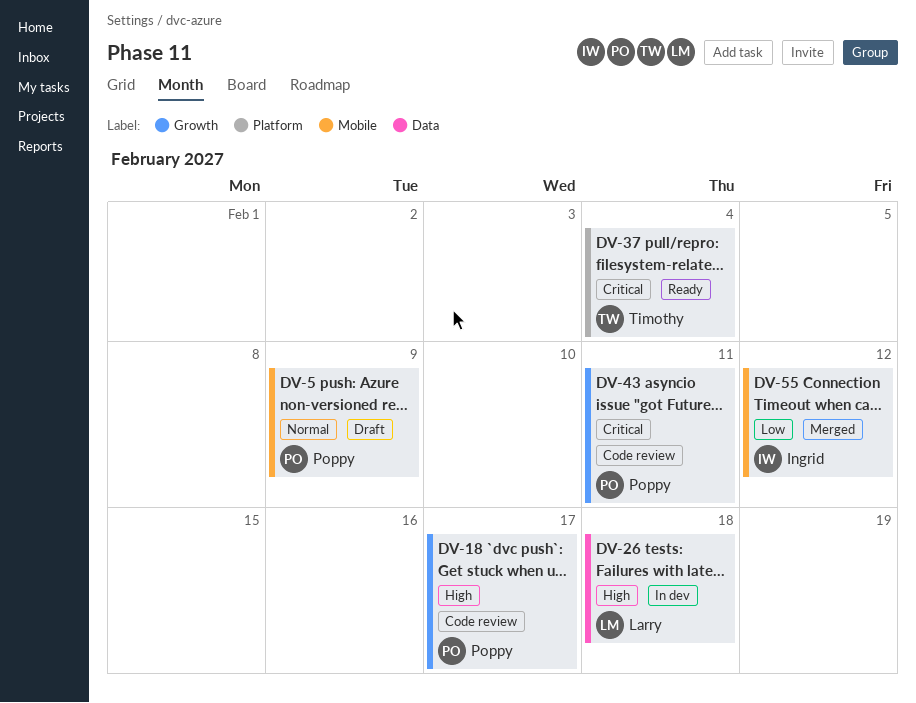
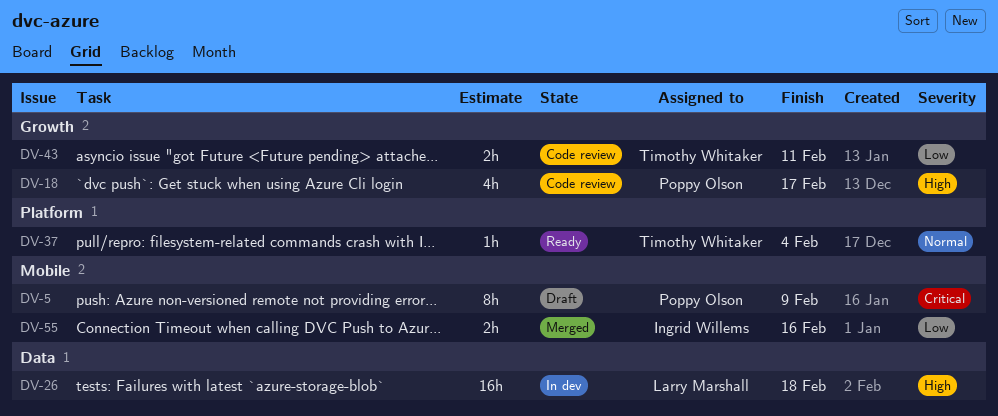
DV-5, priority: Normal -> Critical
DV-37, priority: Critical -> Normal
DV-43, owner: Poppy Olson -> Timothy Whitaker
DV-43, priority: Critical -> Low
DV-55, due: Feb 12 -> Feb 16

